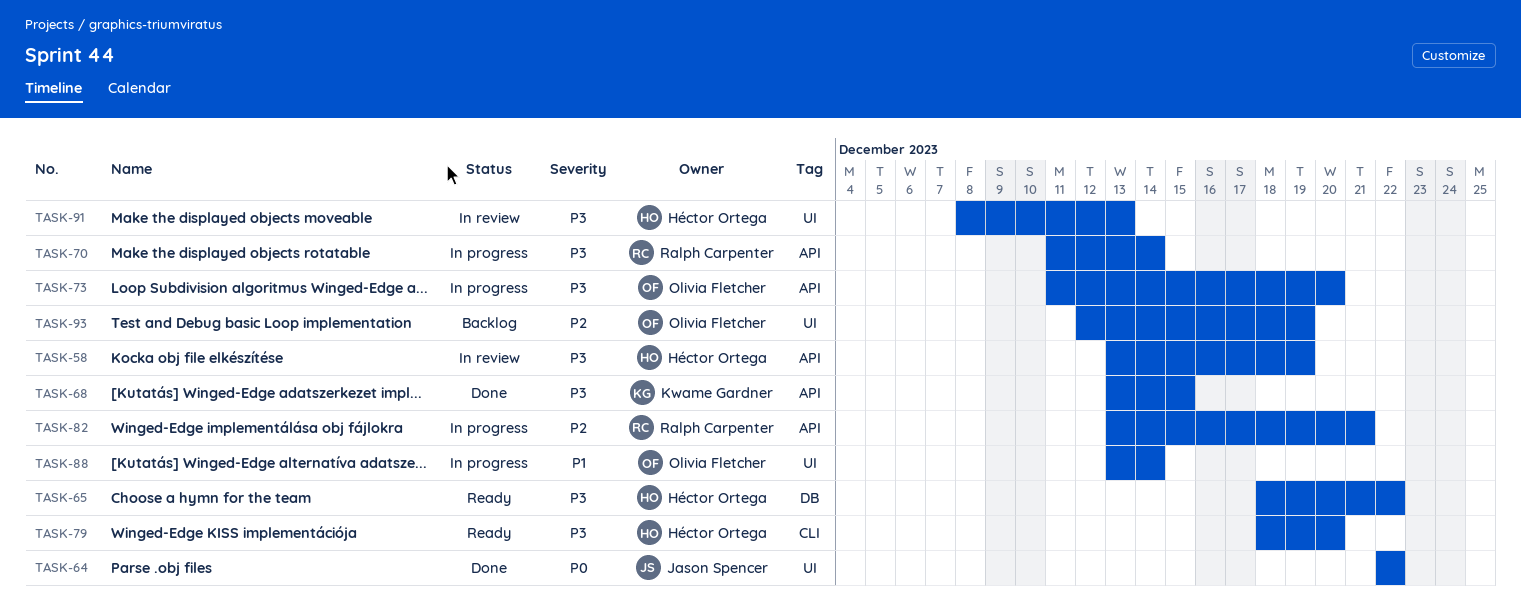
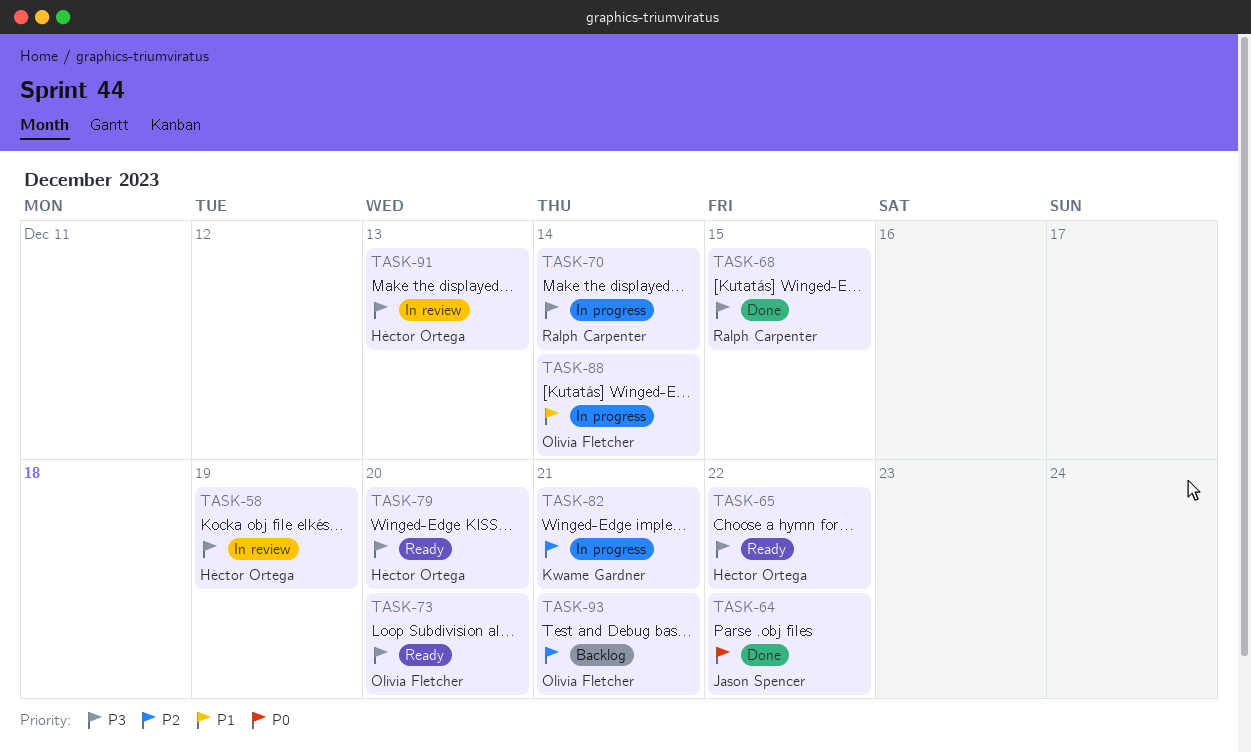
TASK-68, owner: Kwame Gardner -> Ralph Carpenter
TASK-73, status: In progress -> Ready
TASK-82, owner: Ralph Carpenter -> Kwame Gardner
TASK-93, due: Dec 19 -> Dec 21

